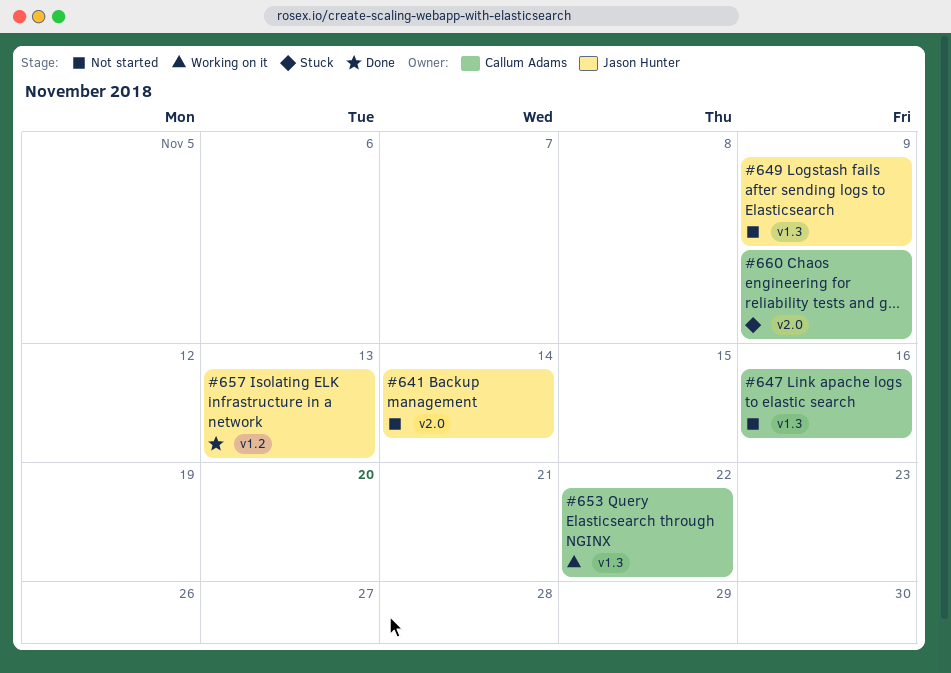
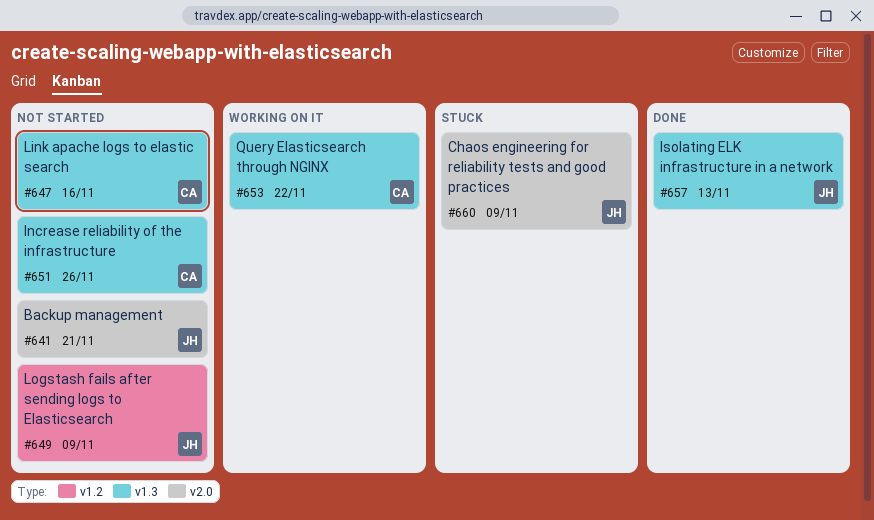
#641, due: Nov 14 -> Nov 21
#649, label: v1.3 -> v1.2
#651: none -> present
#657, label: v1.2 -> v1.3
#660, owner: Callum Adams -> Jason Hunter

